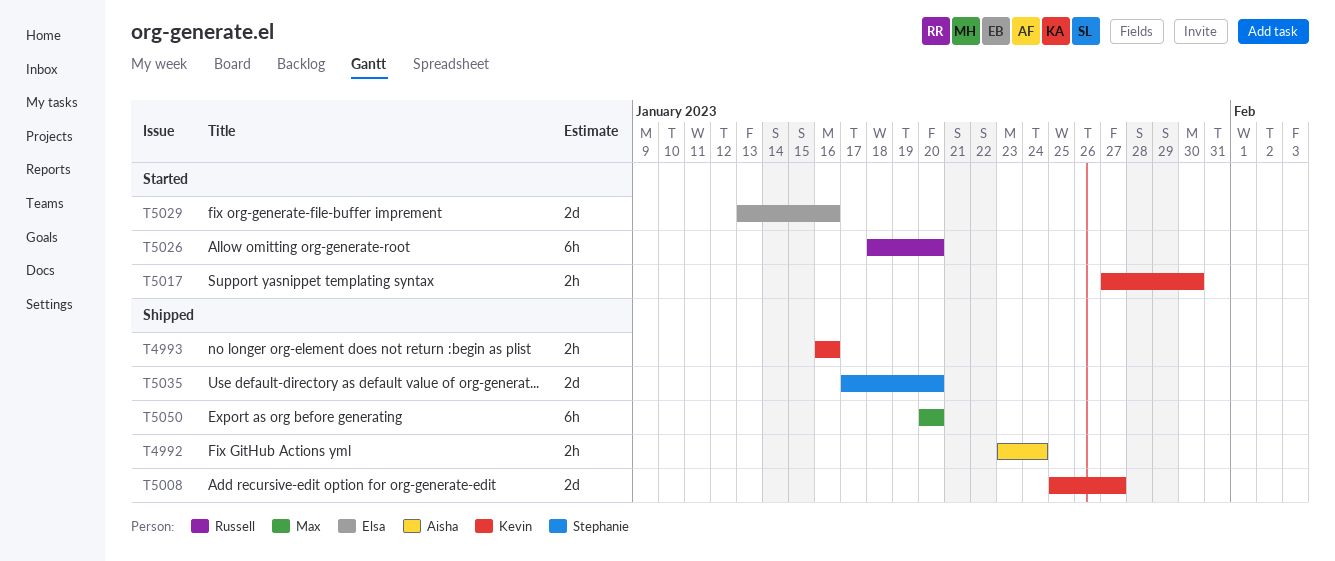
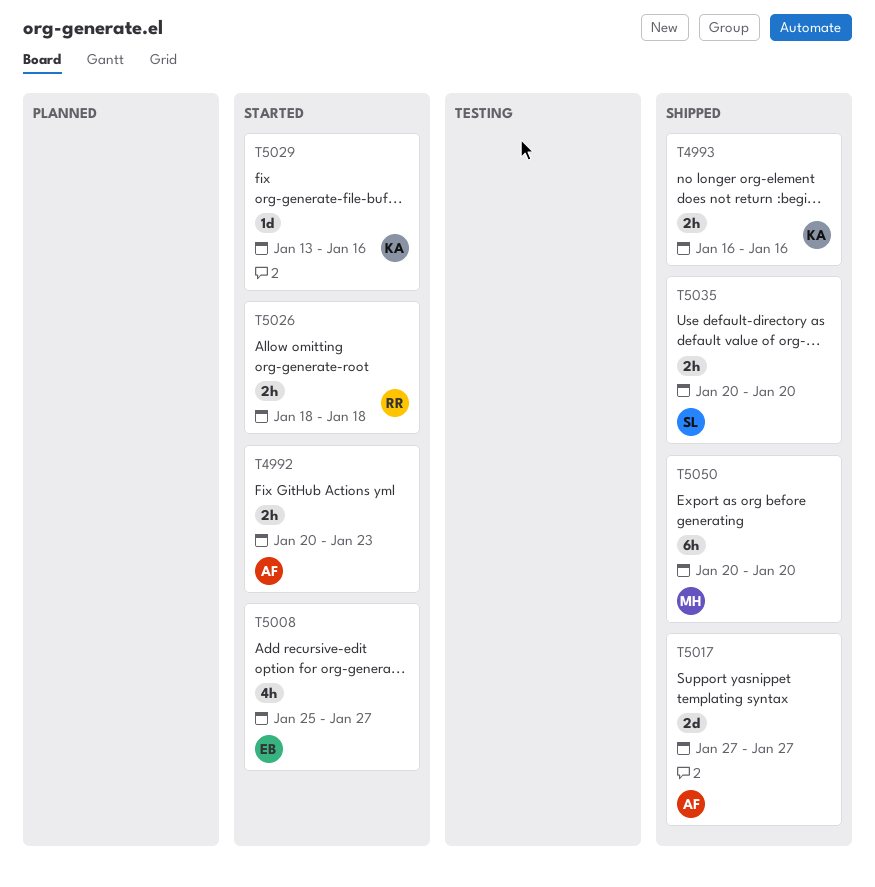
T4992, status: Shipped -> Started
T4992, start: Jan 23 -> Jan 20
T4992, due: Jan 24 -> Jan 23
T5008, status: Shipped -> Started
T5008, owner: Kevin -> Elsa
T5008, estimate: 2d -> 4h
T5017, status: Started -> Shipped
T5017, owner: Kevin -> Aisha
T5017, estimate: 2h -> 2d
T5017, due: Jan 30 -> Jan 27
T5026, estimate: 6h -> 2h
T5026, due: Jan 20 -> Jan 18
T5029, owner: Elsa -> Kevin
T5029, estimate: 2d -> 1d
T5035, estimate: 2d -> 2h
T5035, start: Jan 17 -> Jan 20

